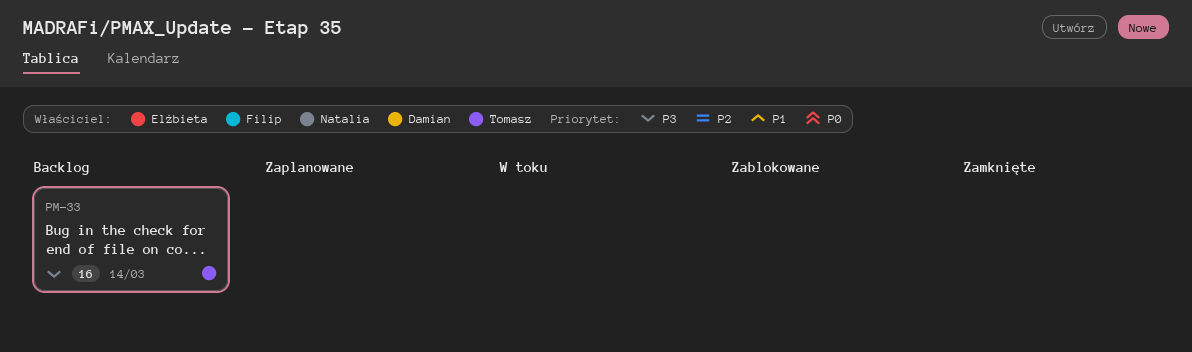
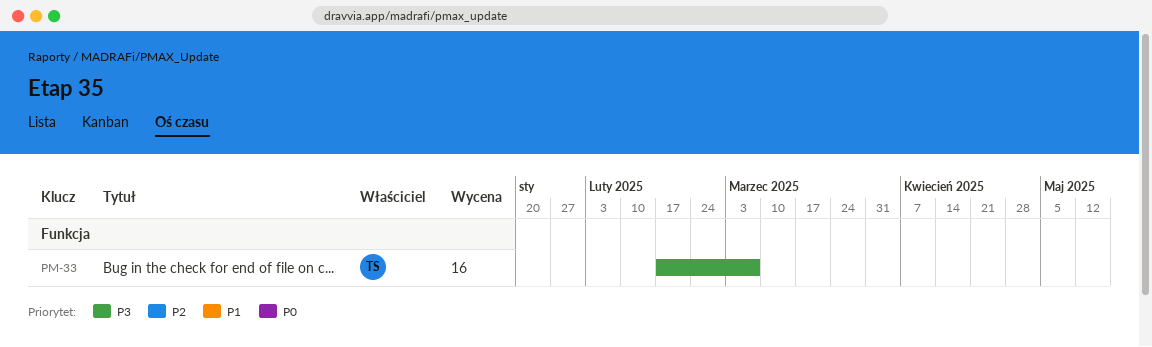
PM-33, due: Mar 14 -> Mar 7

